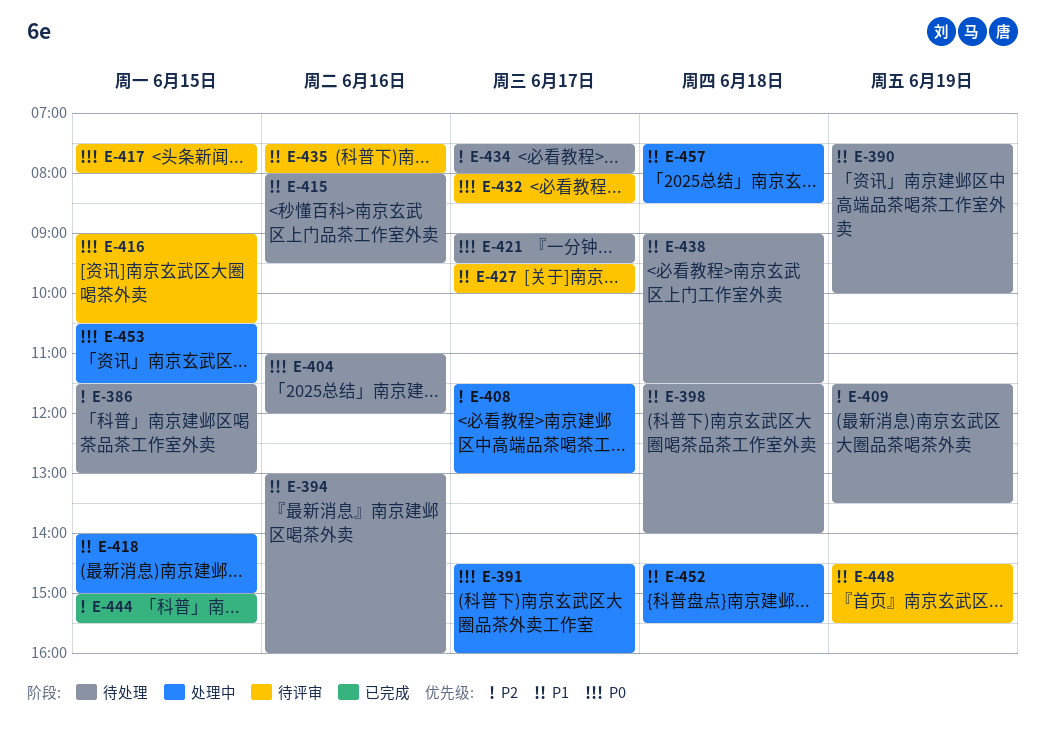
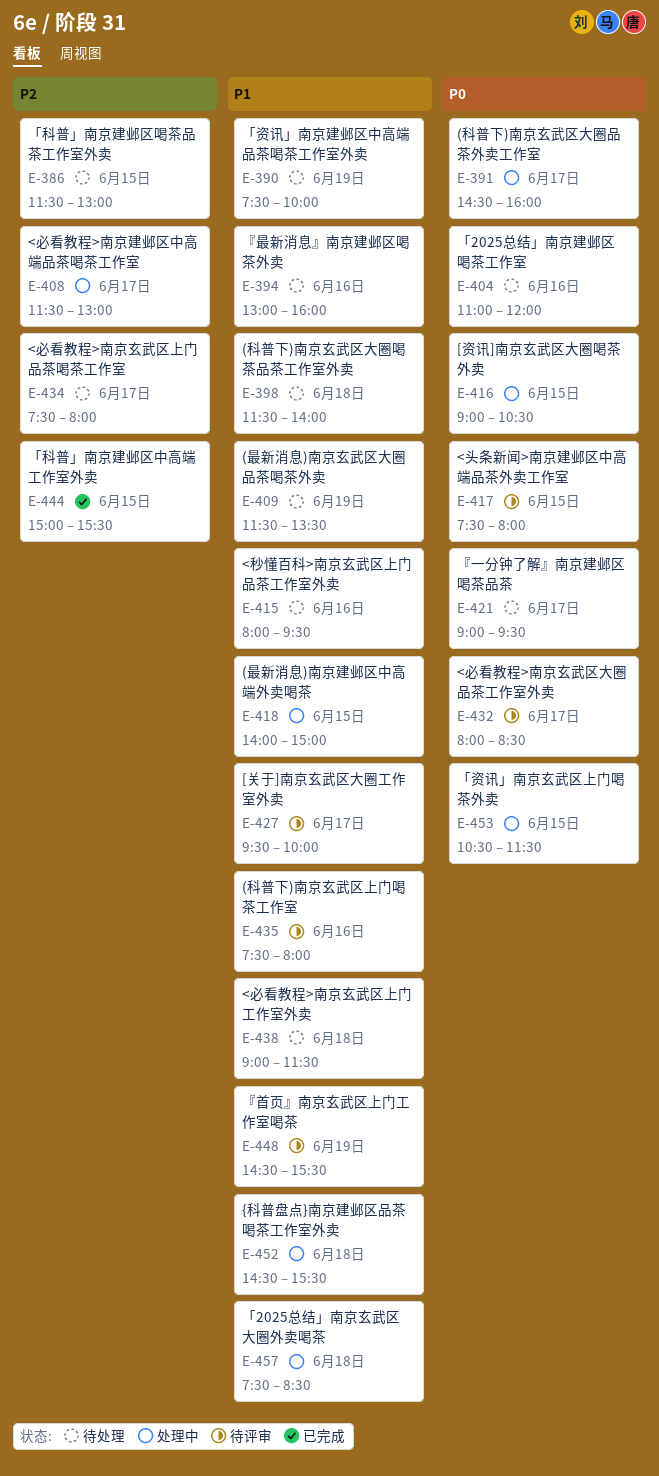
E-409, priority: P2 -> P1
E-416, status: 待评审 -> 处理中

